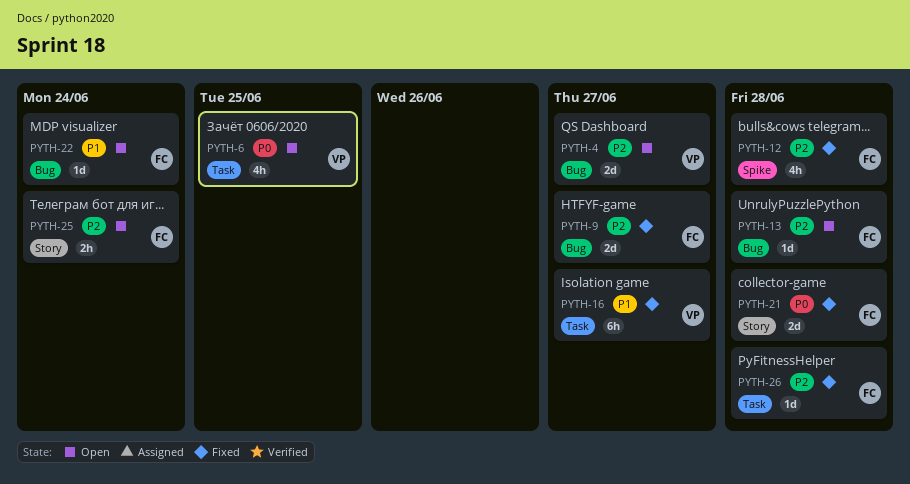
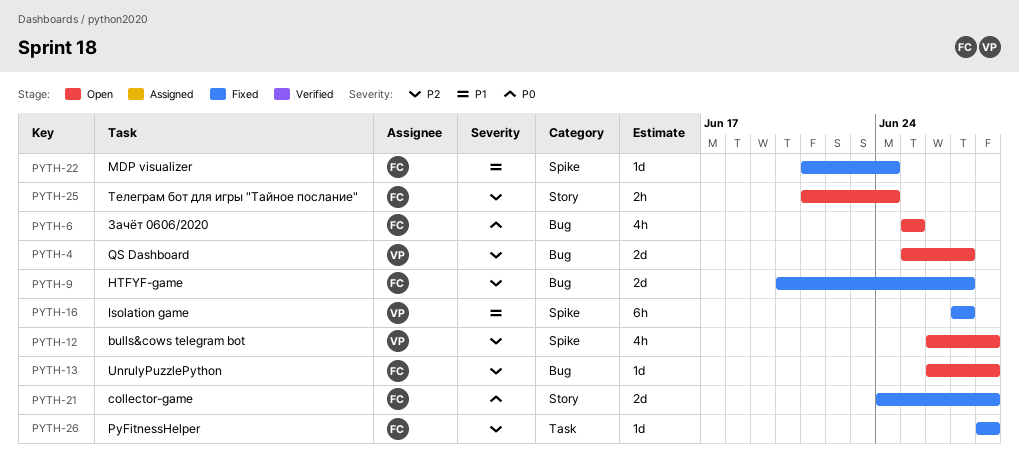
PYTH-6, owner: VP -> FC
PYTH-6, label: Task -> Bug
PYTH-12, status: Fixed -> Open
PYTH-12, owner: FC -> VP
PYTH-16, label: Task -> Spike
PYTH-22, status: Open -> Fixed
PYTH-22, label: Bug -> Spike

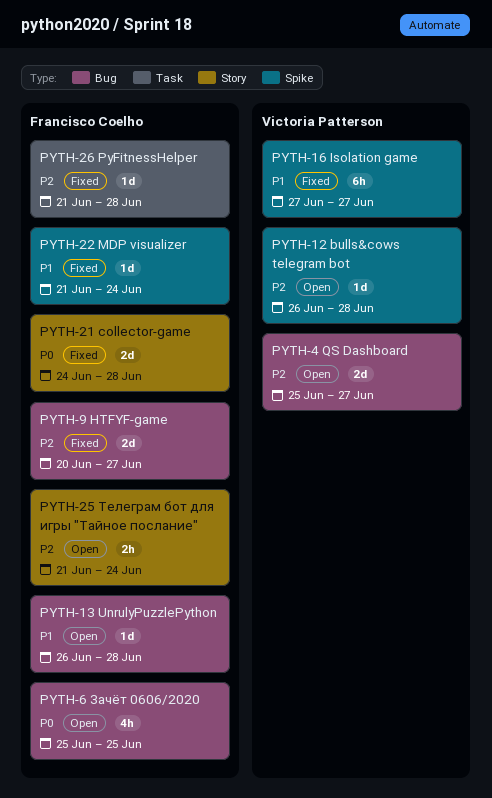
PYTH-12, estimate: 4h -> 1d
PYTH-13, priority: P2 -> P1
PYTH-26, start: Jun 28 -> Jun 21

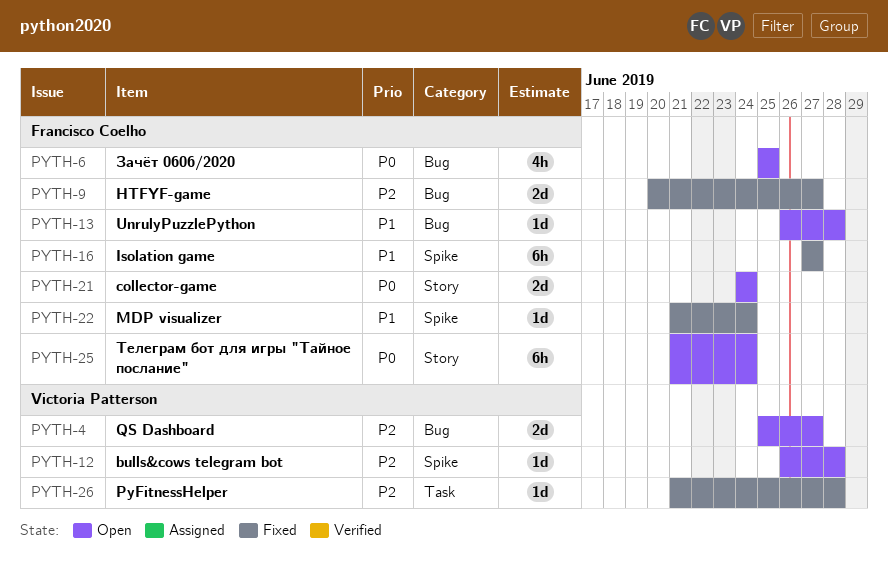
PYTH-16, owner: Victoria Patterson -> Francisco Coelho
PYTH-21, status: Fixed -> Open
PYTH-21, due: Jun 28 -> Jun 24
PYTH-25, priority: P2 -> P0
PYTH-25, estimate: 2h -> 6h
PYTH-26, owner: Francisco Coelho -> Victoria Patterson

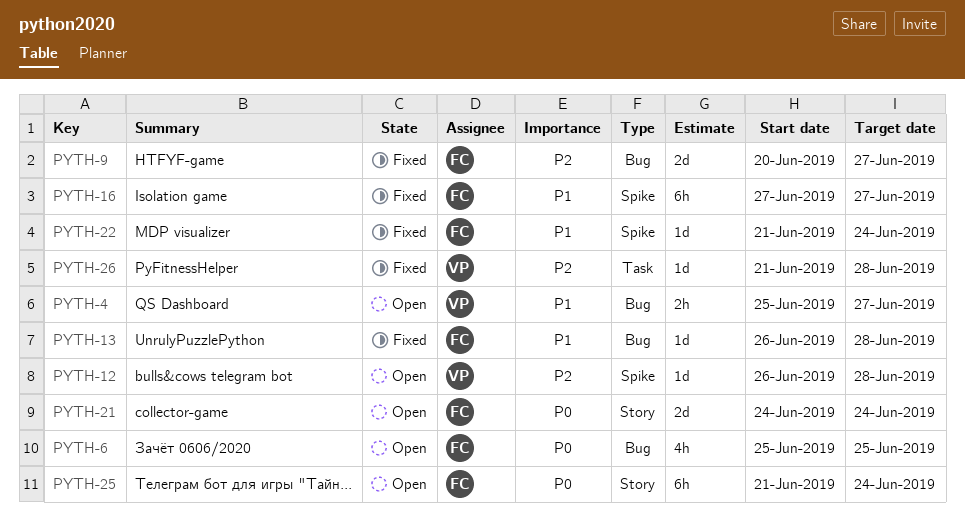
PYTH-4, priority: P2 -> P1
PYTH-4, estimate: 2d -> 2h
PYTH-13, status: Open -> Fixed

